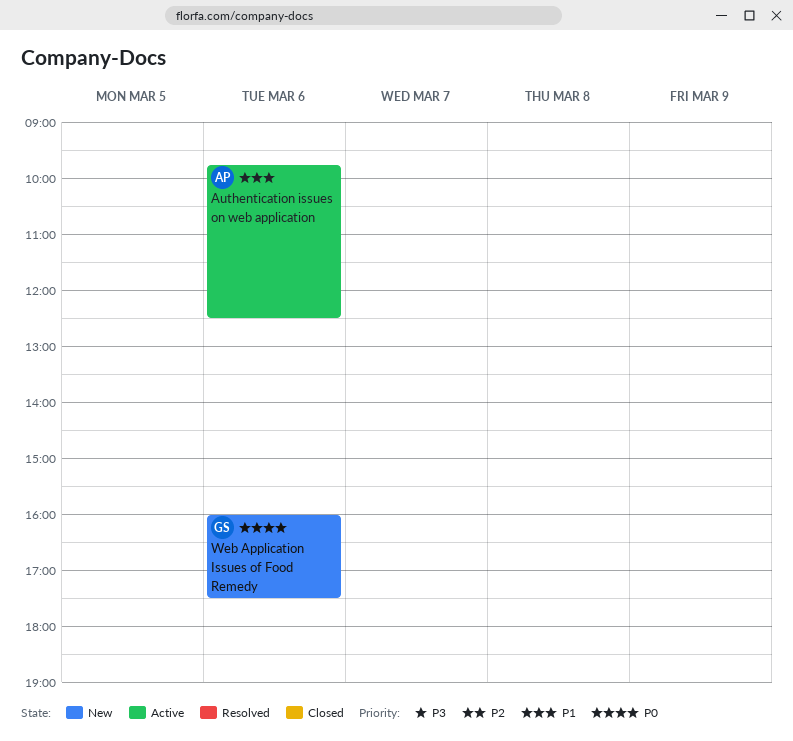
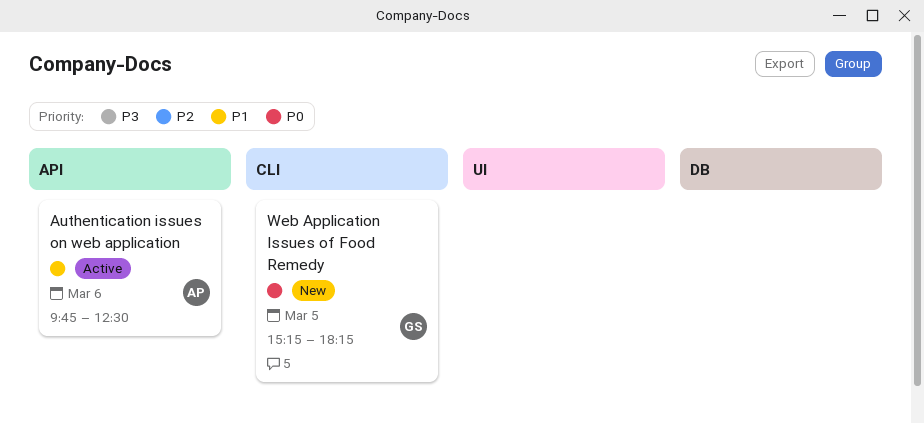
Web Application Issues of Food Remedy, day: Mar 6 -> Mar 5
Web Application Issues of Food Remedy, begins: 16:00 -> 15:15
Web Application Issues of Food Remedy, ends: 17:30 -> 18:15

